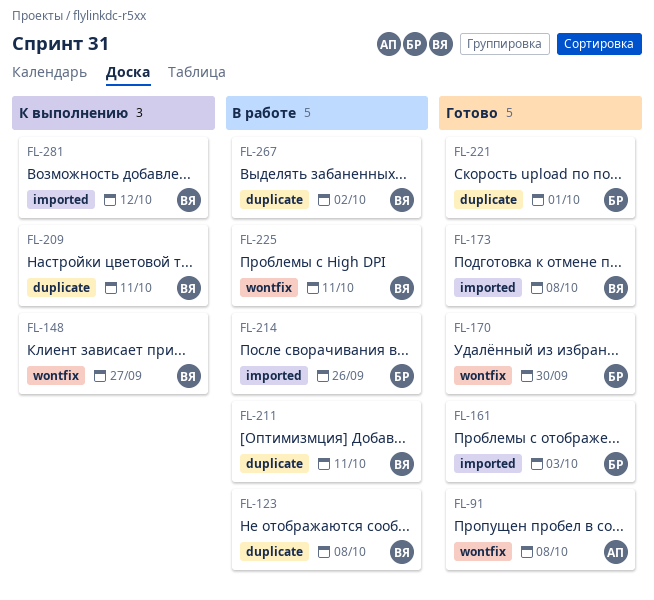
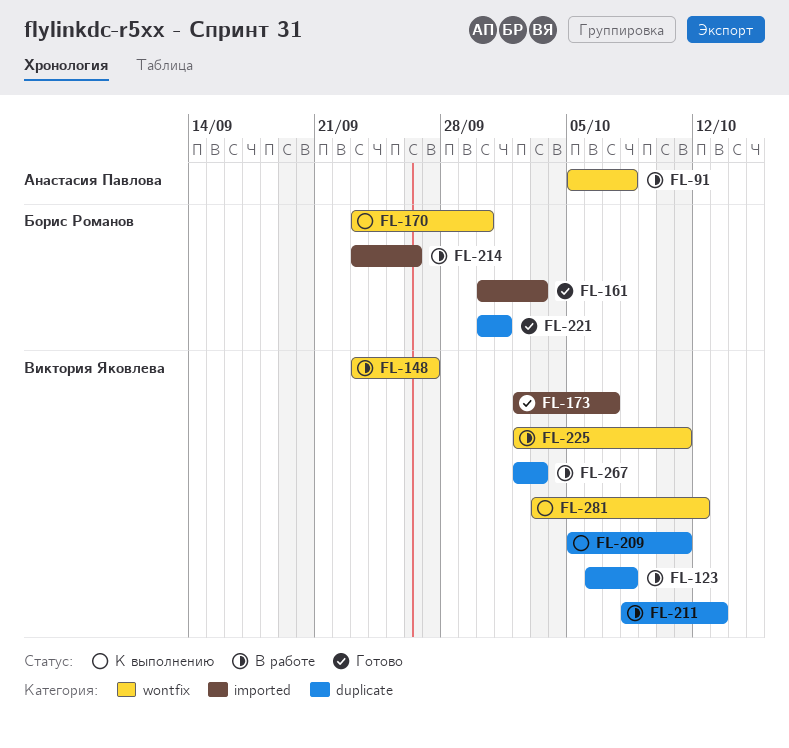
FL-91, status: Готово -> В работе
FL-148, status: К выполнению -> В работе
FL-170, status: Готово -> К выполнению
FL-173, due: Oct 8 -> Oct 7
FL-211, due: Oct 11 -> Oct 13
FL-267, due: Oct 2 -> Oct 3
FL-281, label: imported -> wontfix

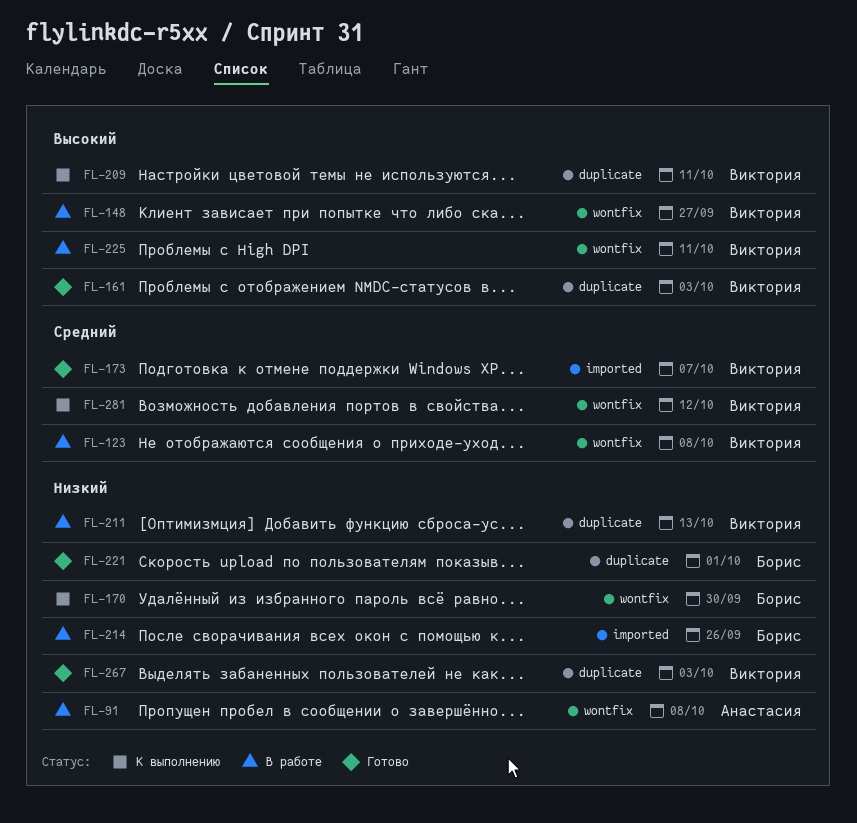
FL-123, label: duplicate -> wontfix
FL-161, owner: Борис Романов -> Виктория Яковлева
FL-161, label: imported -> duplicate
FL-267, status: В работе -> Готово

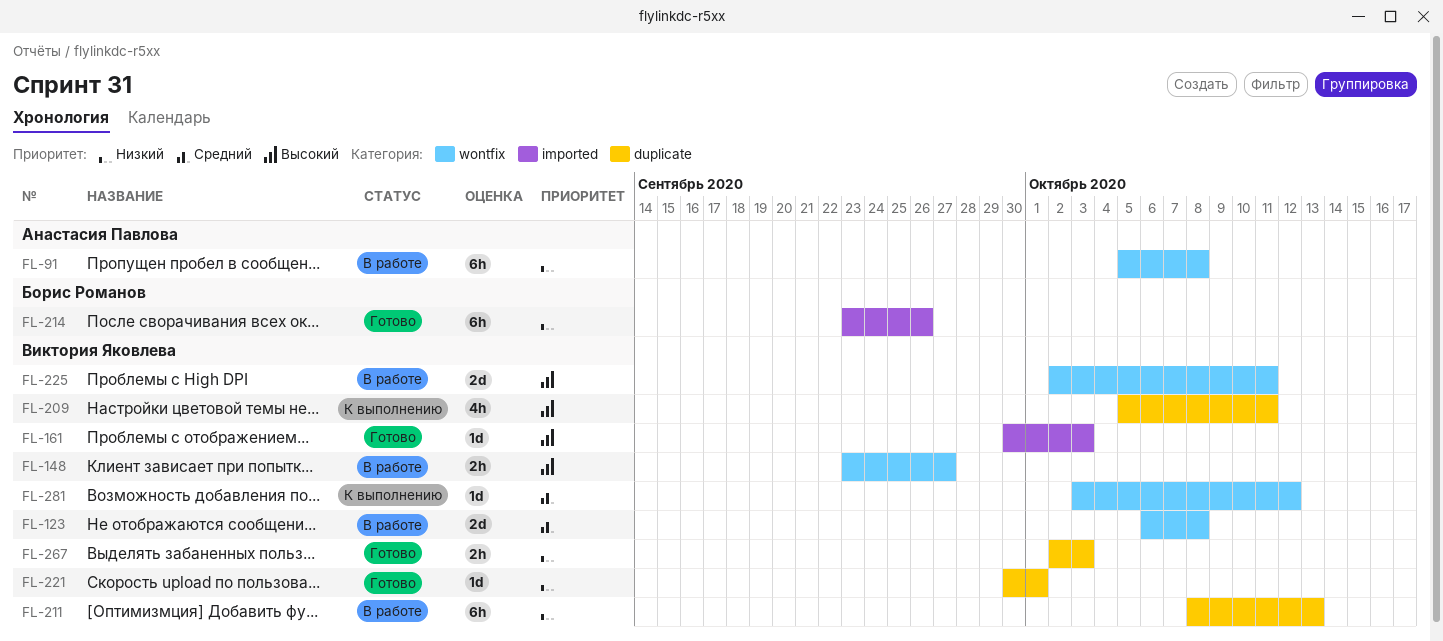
FL-161, label: duplicate -> imported
FL-170: present -> none
FL-173: present -> none
FL-214, status: В работе -> Готово
FL-221, owner: Борис Романов -> Виктория Яковлева

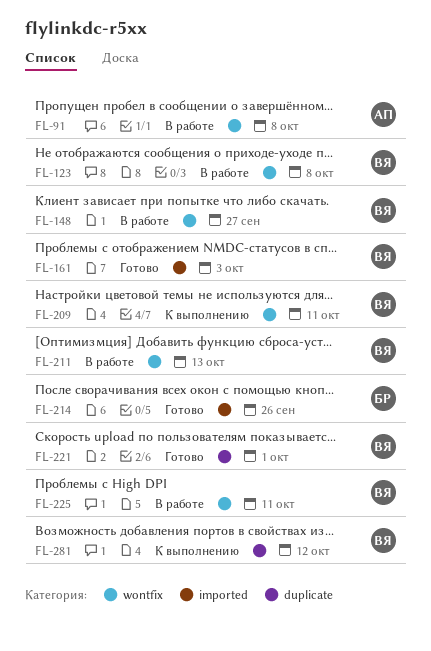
FL-209, label: duplicate -> wontfix
FL-211, label: duplicate -> wontfix
FL-267: present -> none
FL-281, label: wontfix -> duplicate

